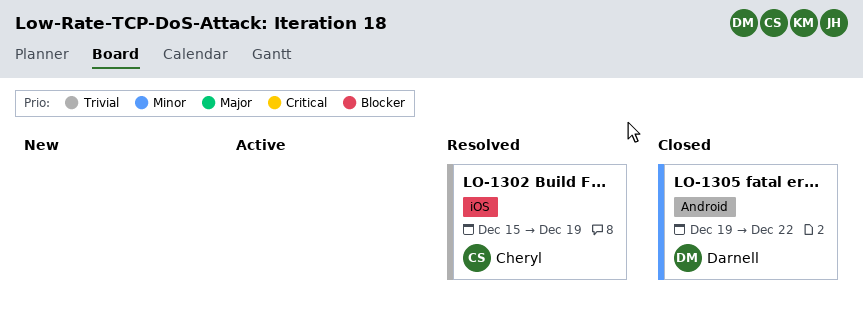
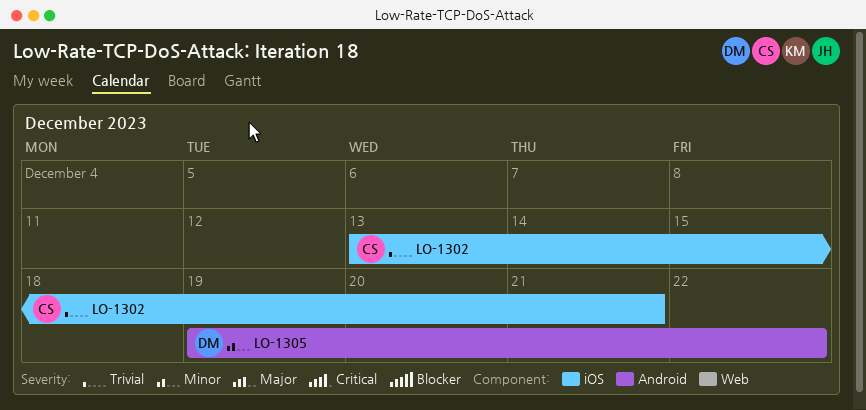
LO-1302, start: Dec 15 -> Dec 13
LO-1302, due: Dec 19 -> Dec 21

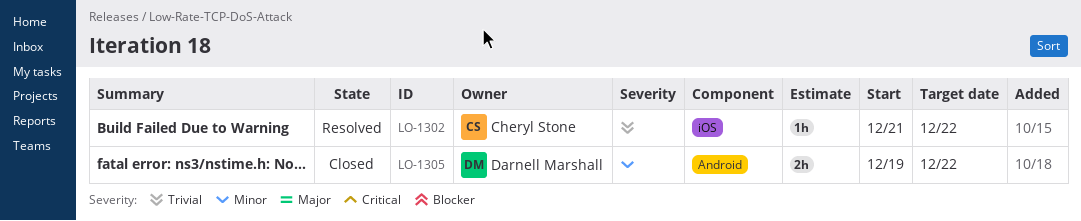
LO-1302, start: Dec 13 -> Dec 21
LO-1302, due: Dec 21 -> Dec 22

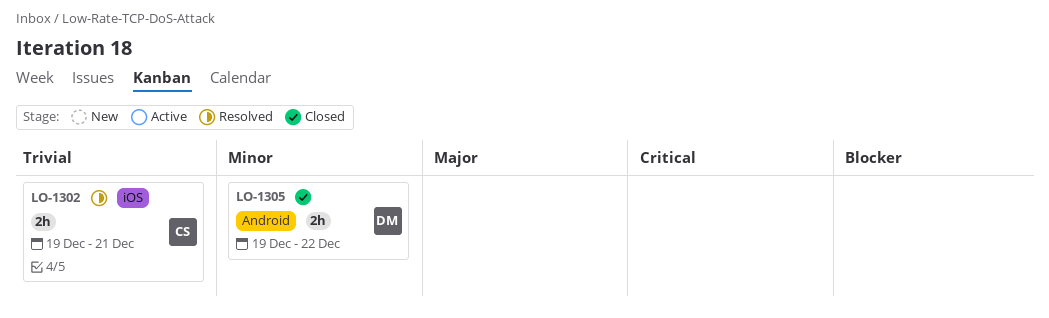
LO-1302, estimate: 1h -> 2h
LO-1302, start: Dec 21 -> Dec 19
LO-1302, due: Dec 22 -> Dec 21

